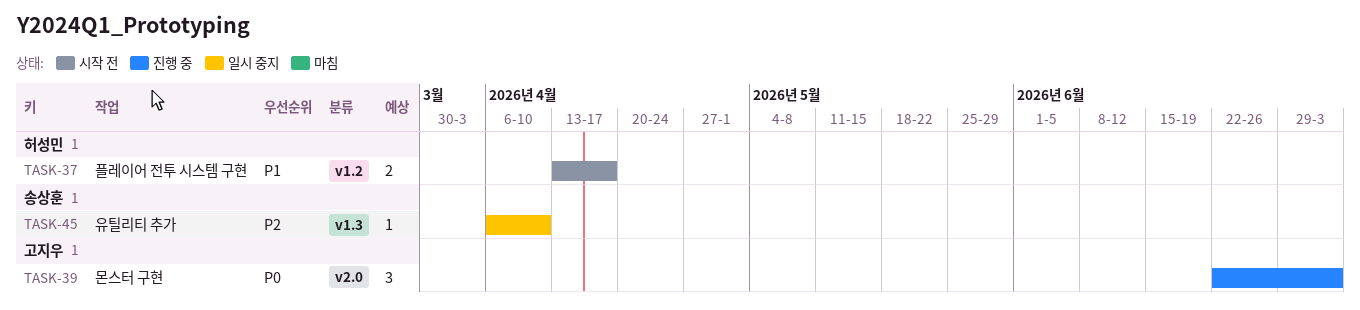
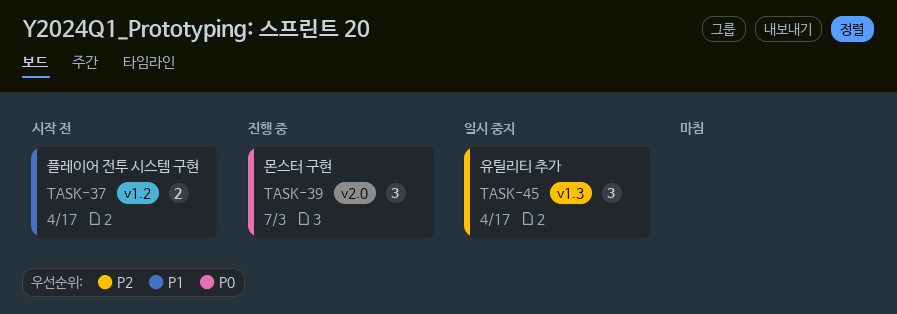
TASK-45, estimate: 1 -> 3
TASK-45, due: Apr 10 -> Apr 17

